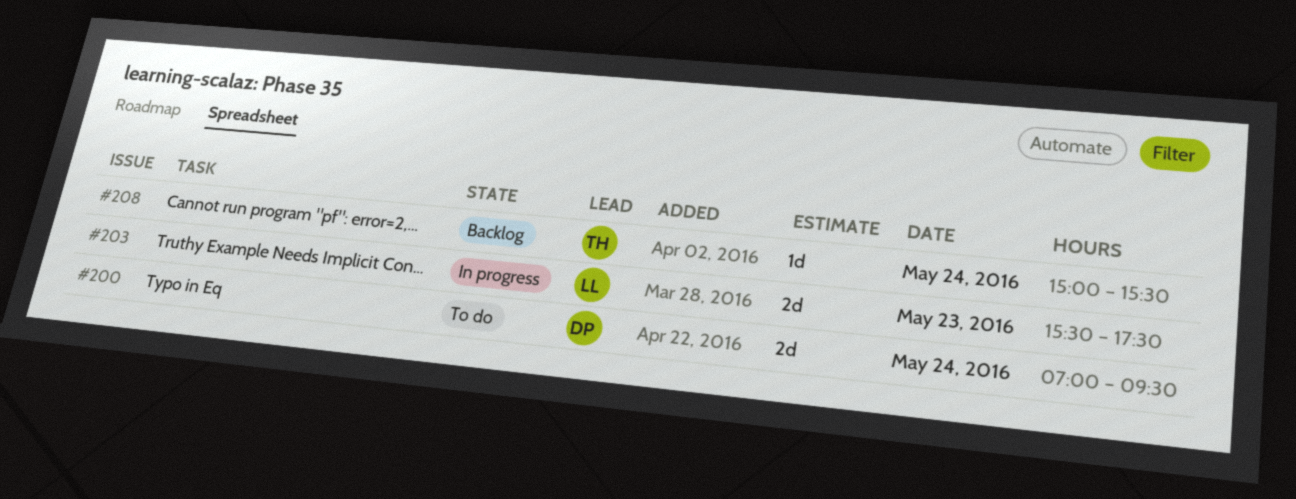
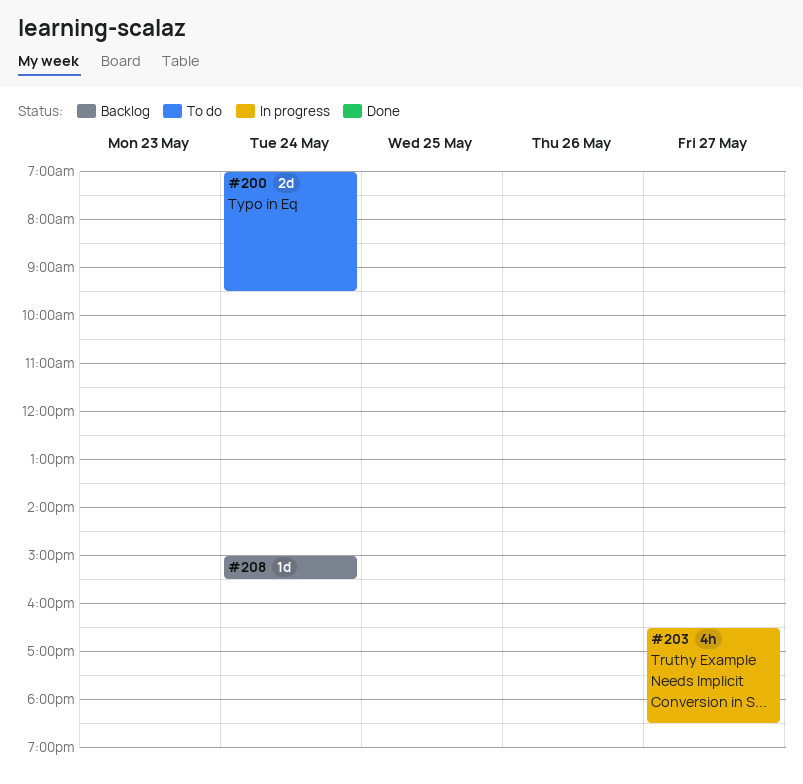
#203, estimate: 2d -> 4h
#203, day: May 23 -> May 27
#203, begins: 15:30 -> 16:30
#203, ends: 17:30 -> 18:30

